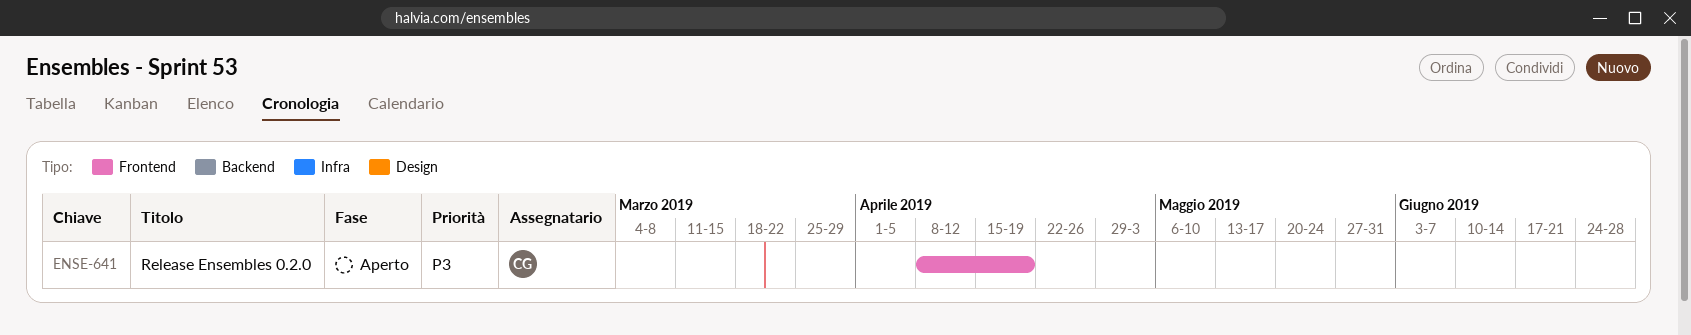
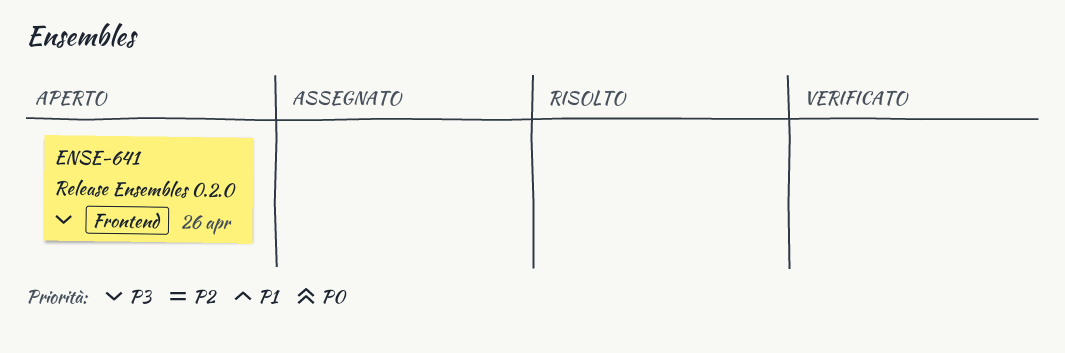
ENSE-641, due: Apr 19 -> Apr 26

